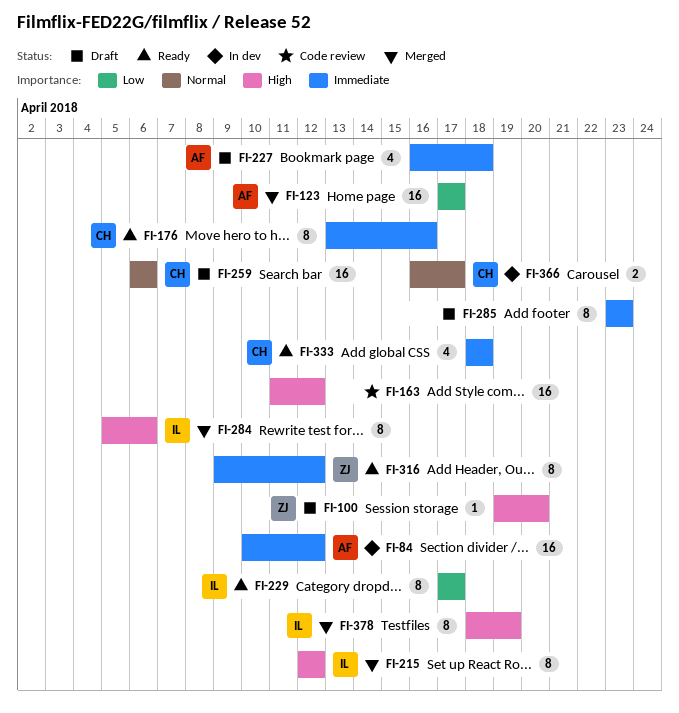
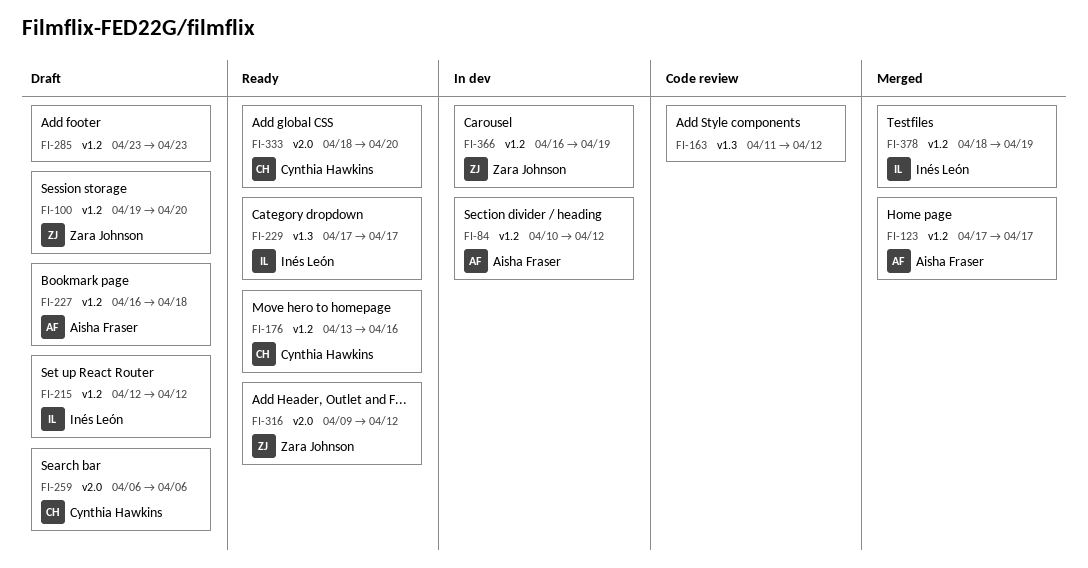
FI-215, status: Merged -> Draft
FI-284: present -> none
FI-333, due: Apr 18 -> Apr 20
FI-366, owner: Cynthia Hawkins -> Zara Johnson
FI-366, due: Apr 17 -> Apr 19

